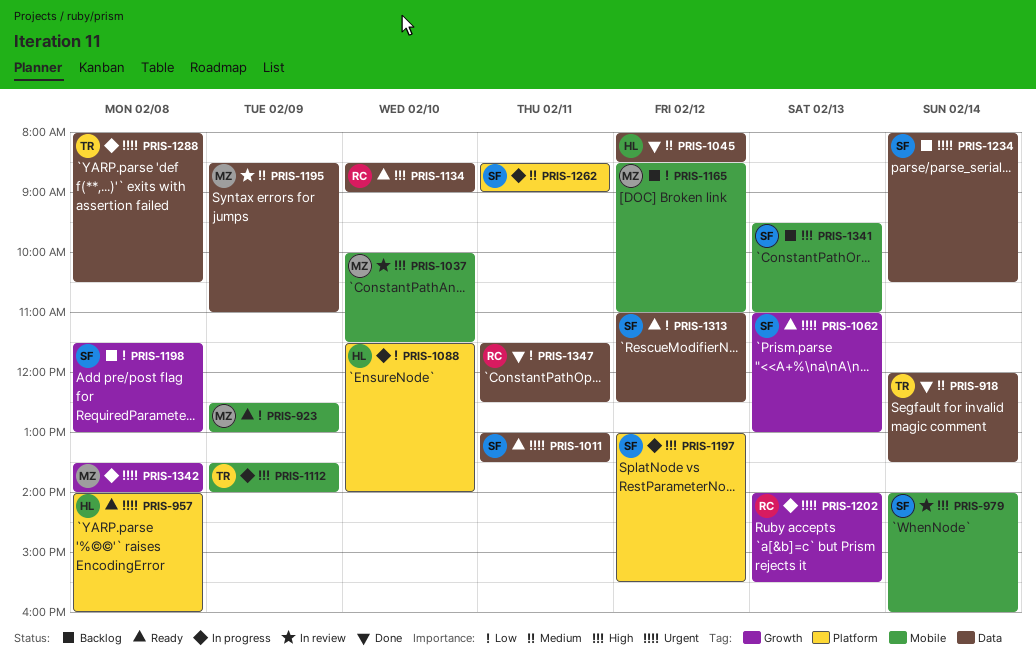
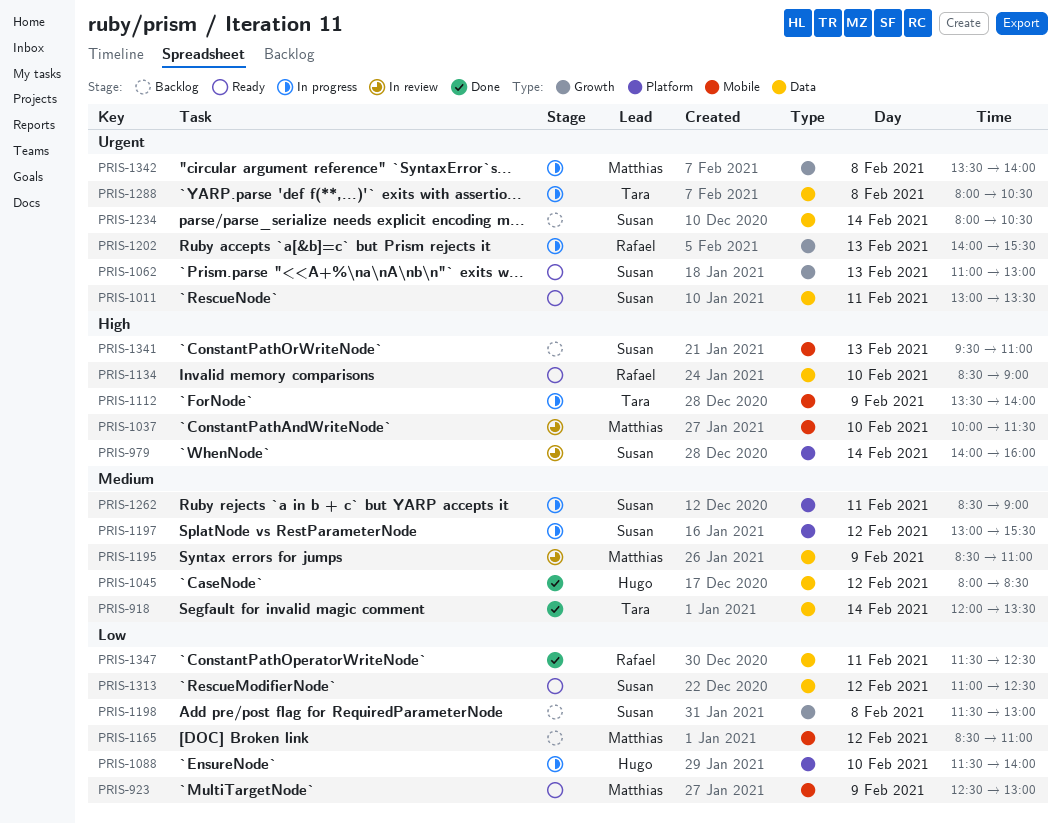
PRIS-957: present -> none
PRIS-979, label: Mobile -> Platform
PRIS-1197, priority: High -> Medium

